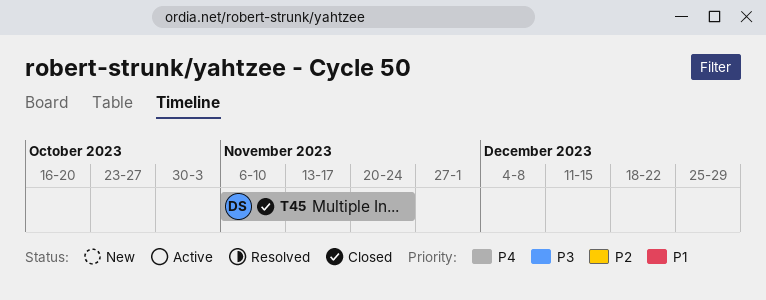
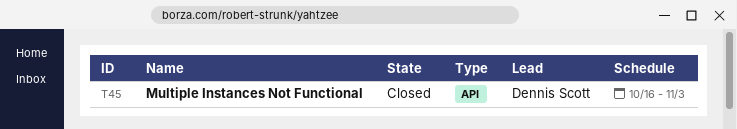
T45, start: Nov 6 -> Oct 16
T45, due: Nov 24 -> Nov 3

